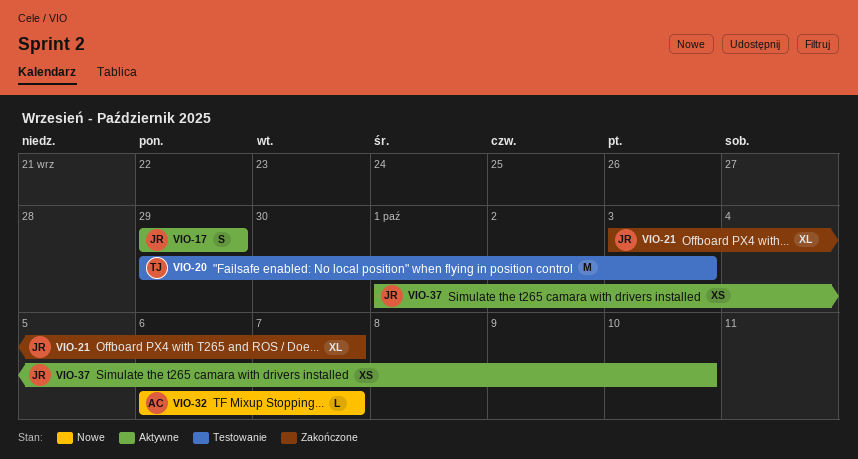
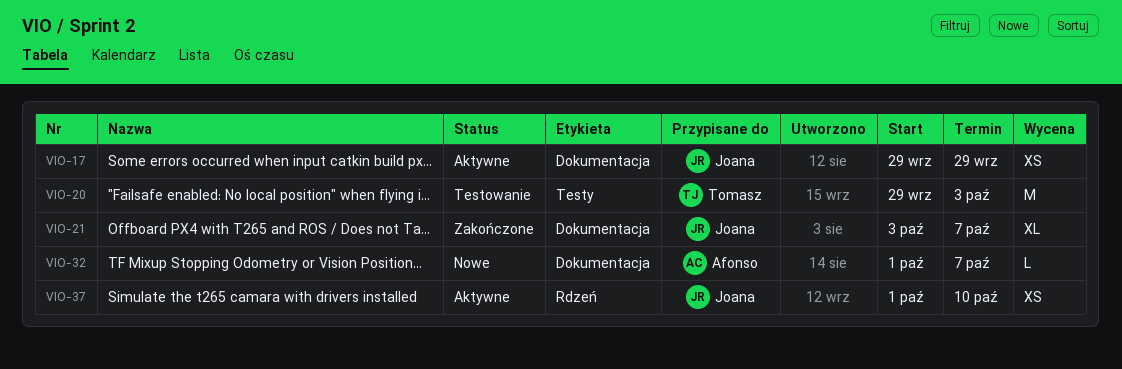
VIO-17, estimate: S -> XS
VIO-32, start: Oct 6 -> Oct 1

